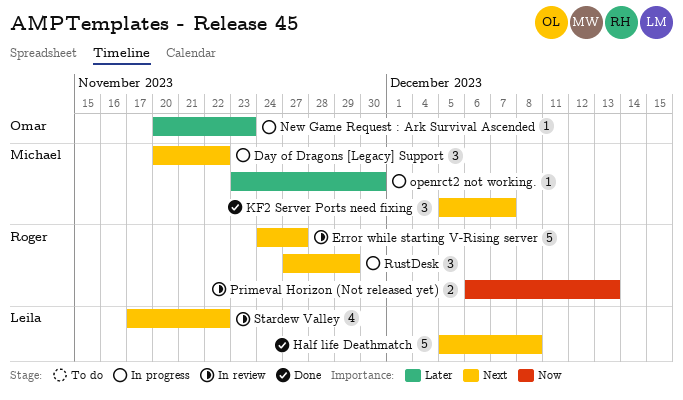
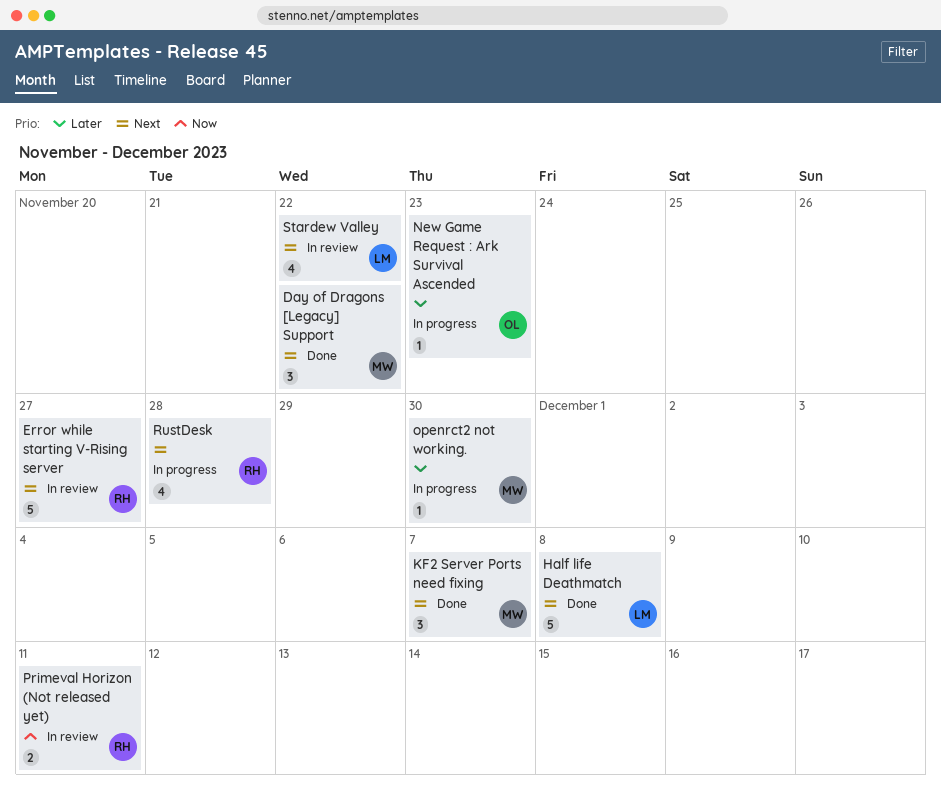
Day of Dragons [Legacy] Support, status: In progress -> Done
Primeval Horizon (Not released yet), due: Dec 13 -> Dec 11
RustDesk, estimate: 3 -> 4
RustDesk, due: Nov 29 -> Nov 28

